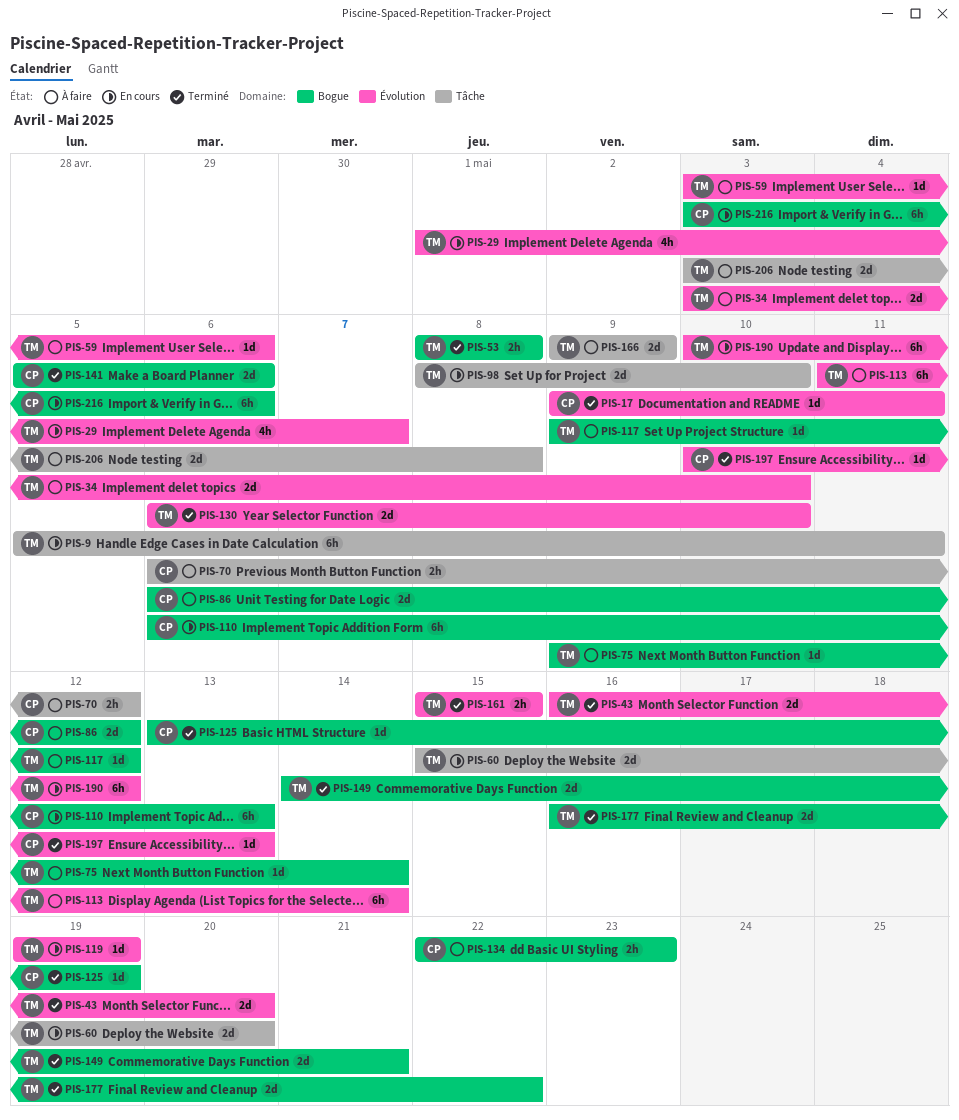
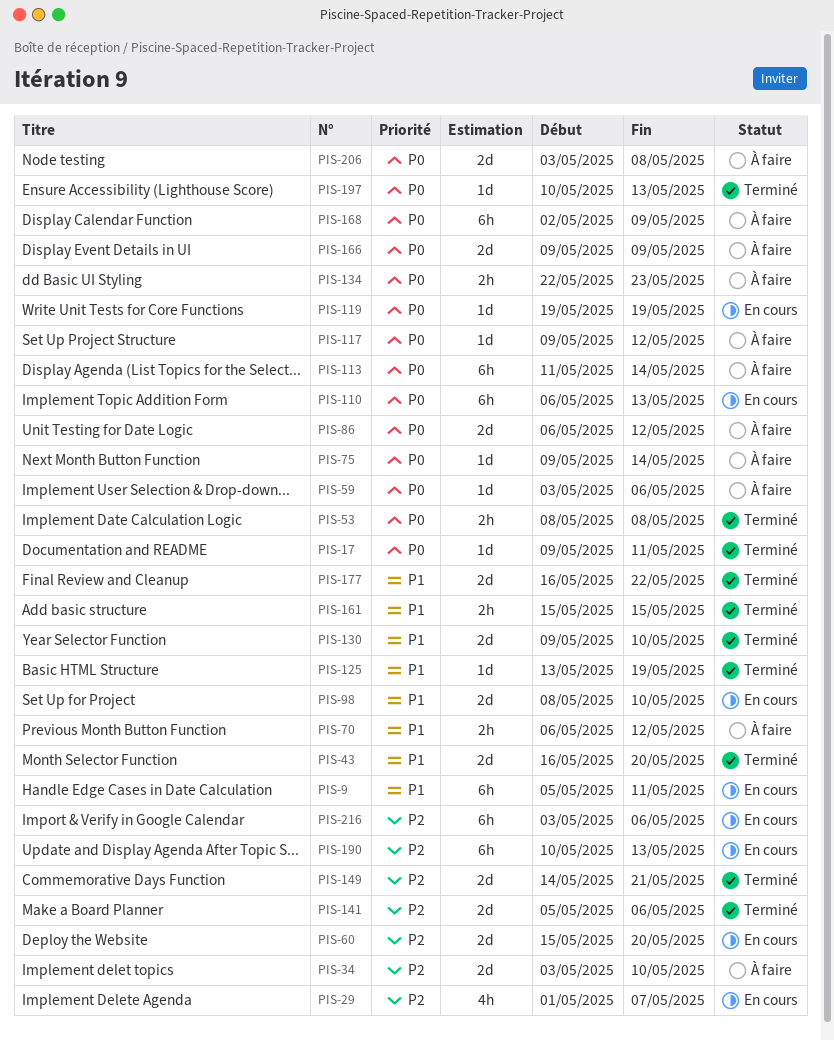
PIS-130, start: May 6 -> May 9
PIS-168: none -> present
PIS-190, due: May 12 -> May 13

